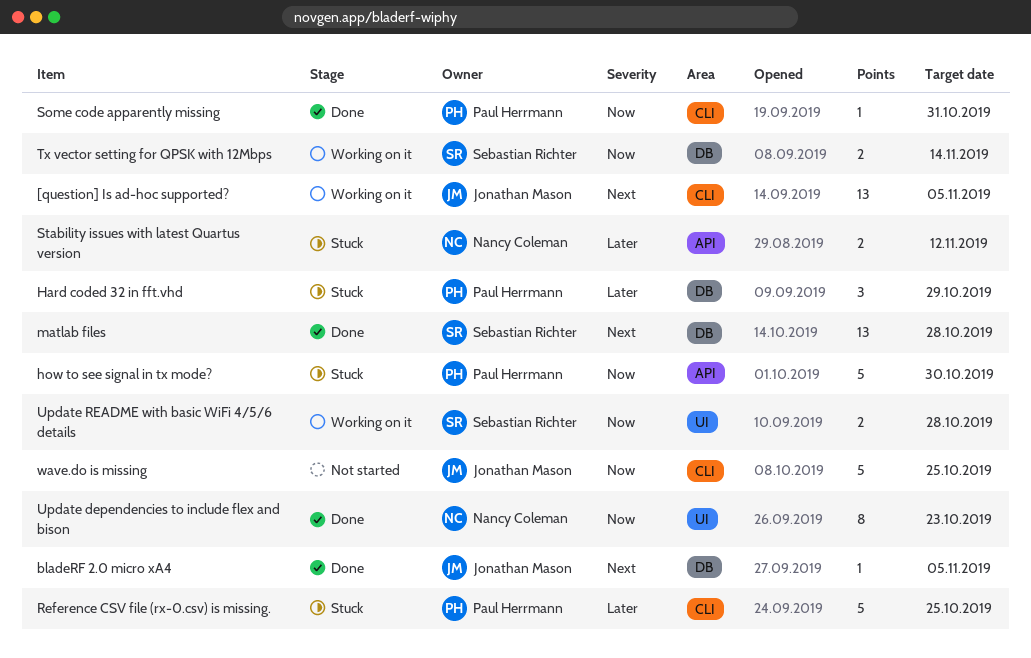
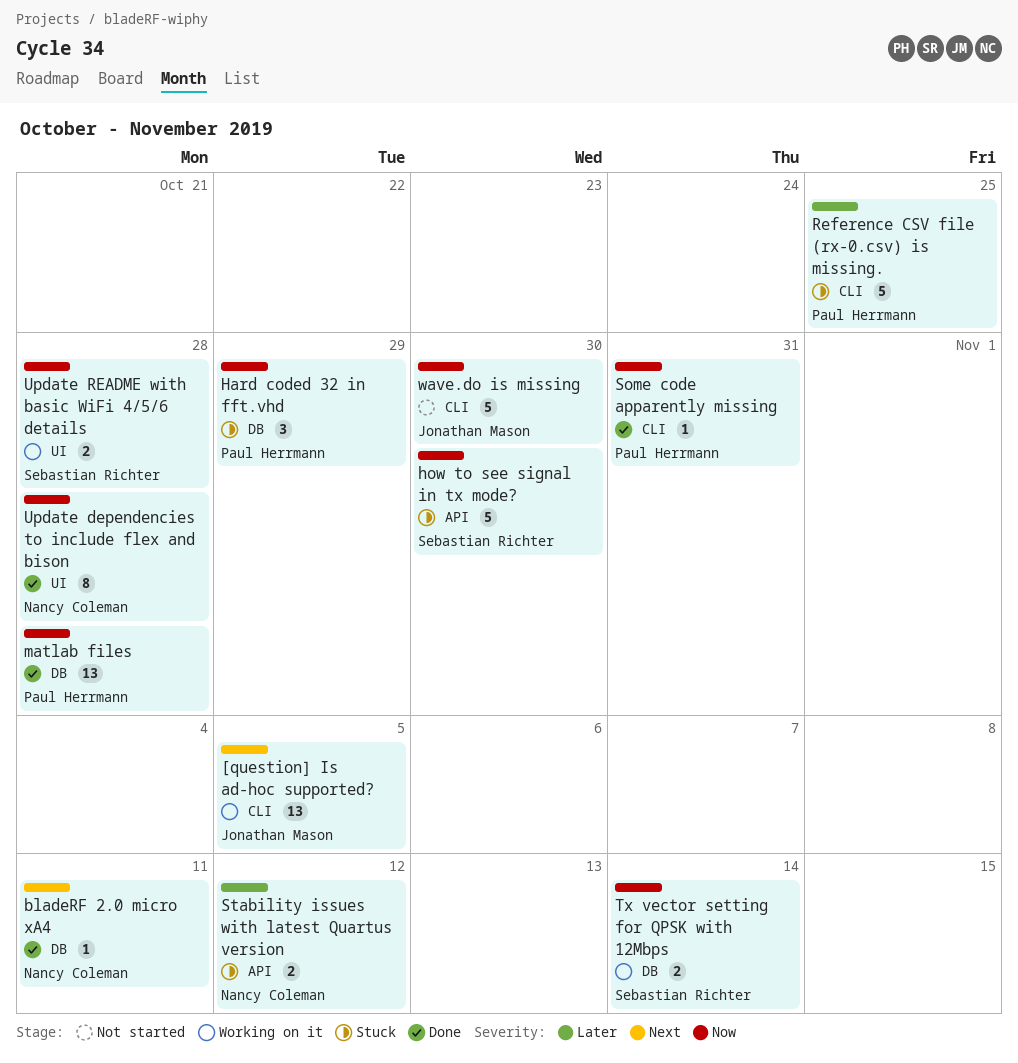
bladeRF 2.0 micro xA4, owner: Jonathan Mason -> Nancy Coleman
bladeRF 2.0 micro xA4, due: Nov 5 -> Nov 11
Hard coded 32 in fft.vhd, priority: Later -> Now
how to see signal in tx mode?, owner: Paul Herrmann -> Sebastian Richter
matlab files, owner: Sebastian Richter -> Paul Herrmann
matlab files, priority: Next -> Now
Update dependencies to include flex and bison, due: Oct 23 -> Oct 28
wave.do is missing, due: Oct 25 -> Oct 30

